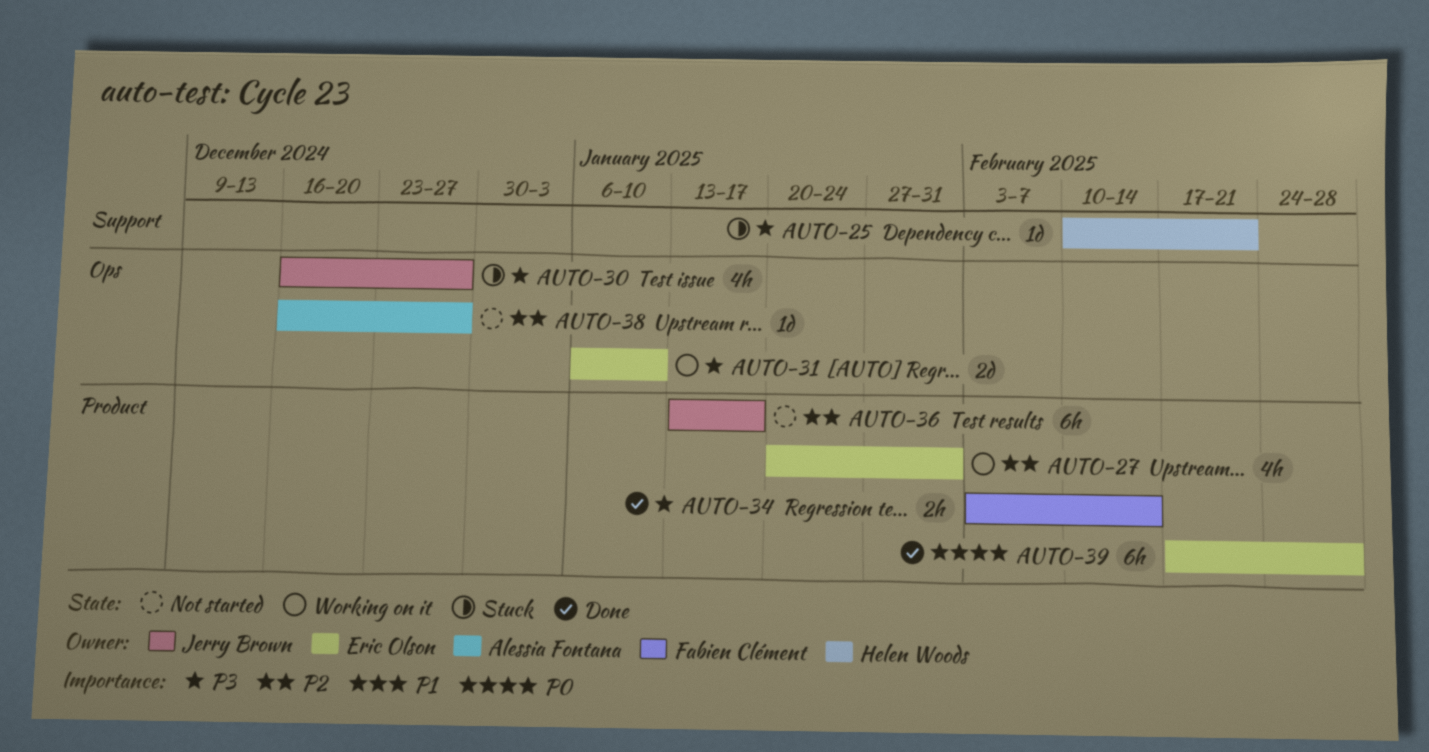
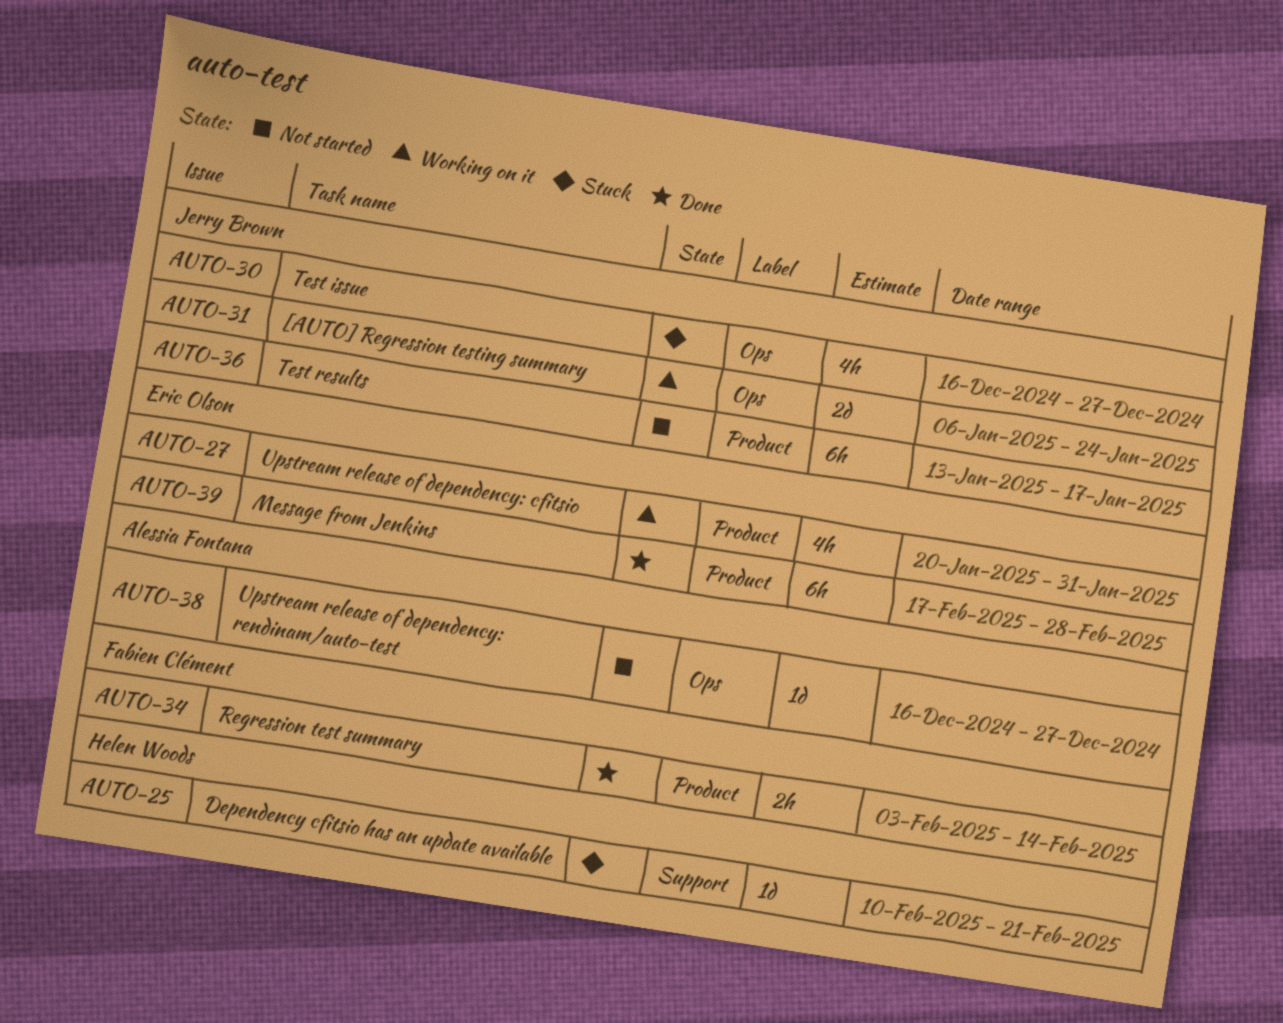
AUTO-31, owner: Eric Olson -> Jerry Brown
AUTO-31, due: Jan 10 -> Jan 24

